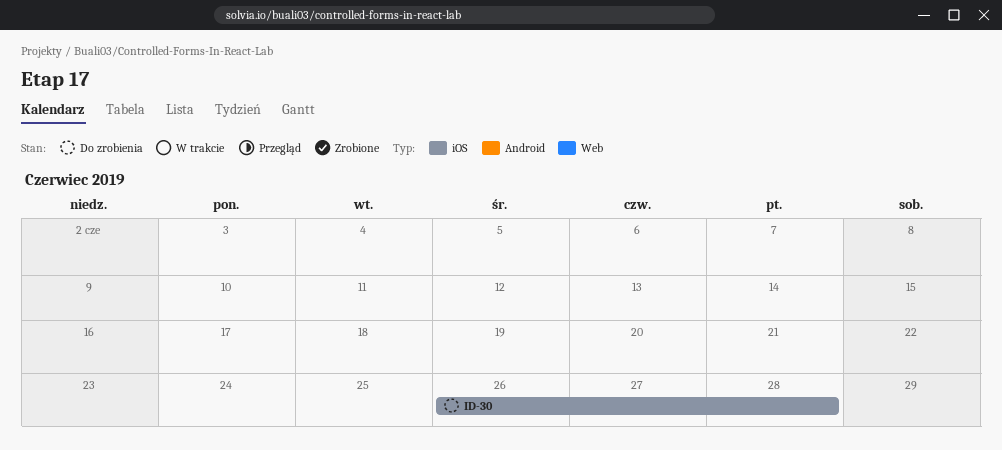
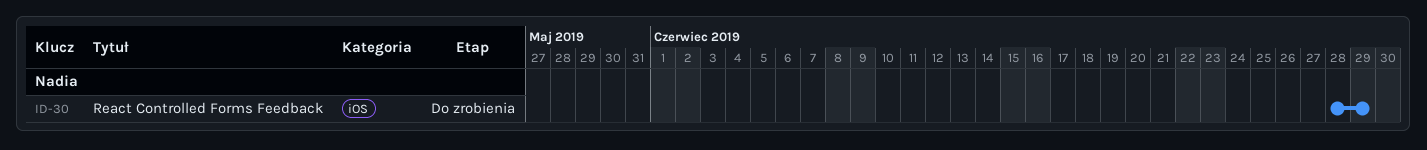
ID-30, start: Jun 26 -> Jun 28
ID-30, due: Jun 28 -> Jun 29

